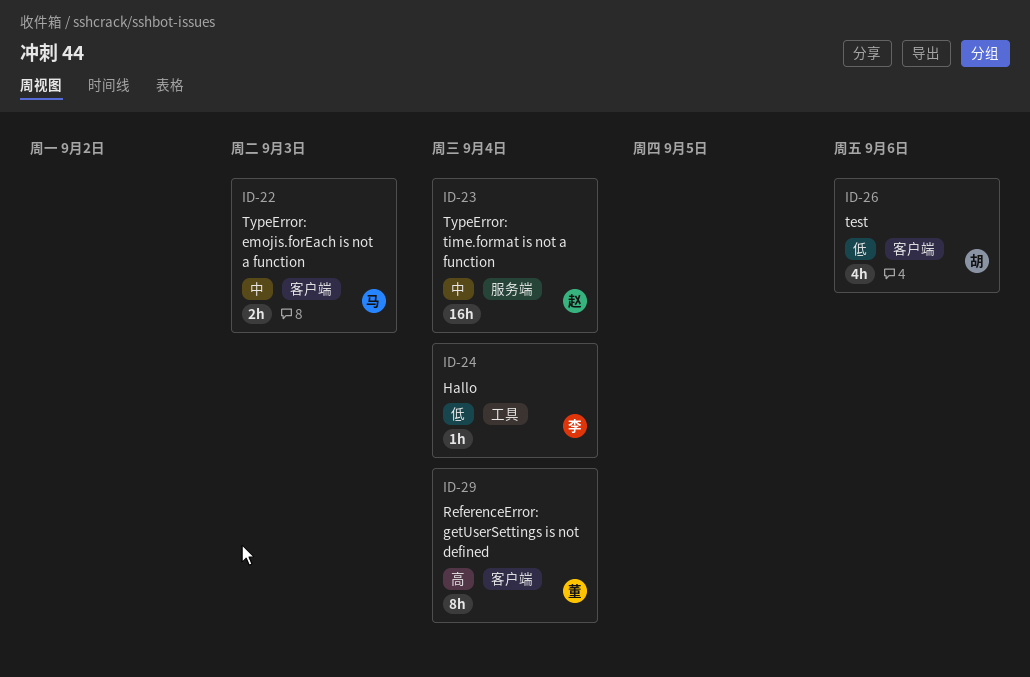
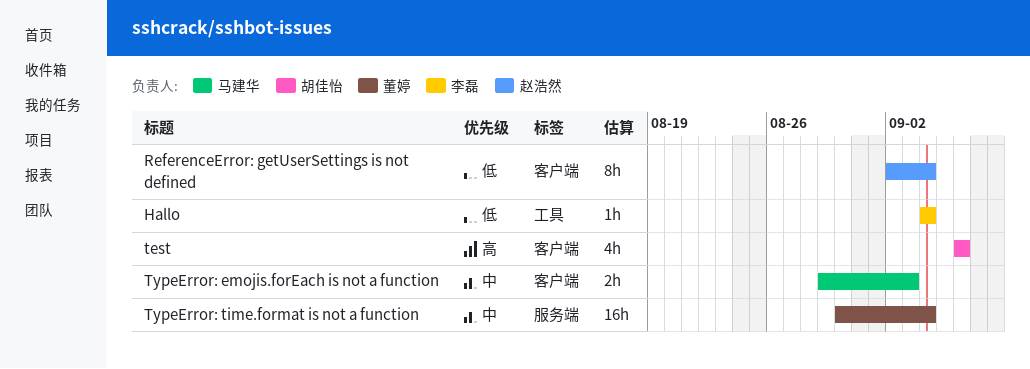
ReferenceError: getUserSettings is not defined, owner: 董婷 -> 赵浩然
ReferenceError: getUserSettings is not defined, priority: 高 -> 低
test, priority: 低 -> 高
TypeError: time.format is not a function, owner: 赵浩然 -> 董婷

